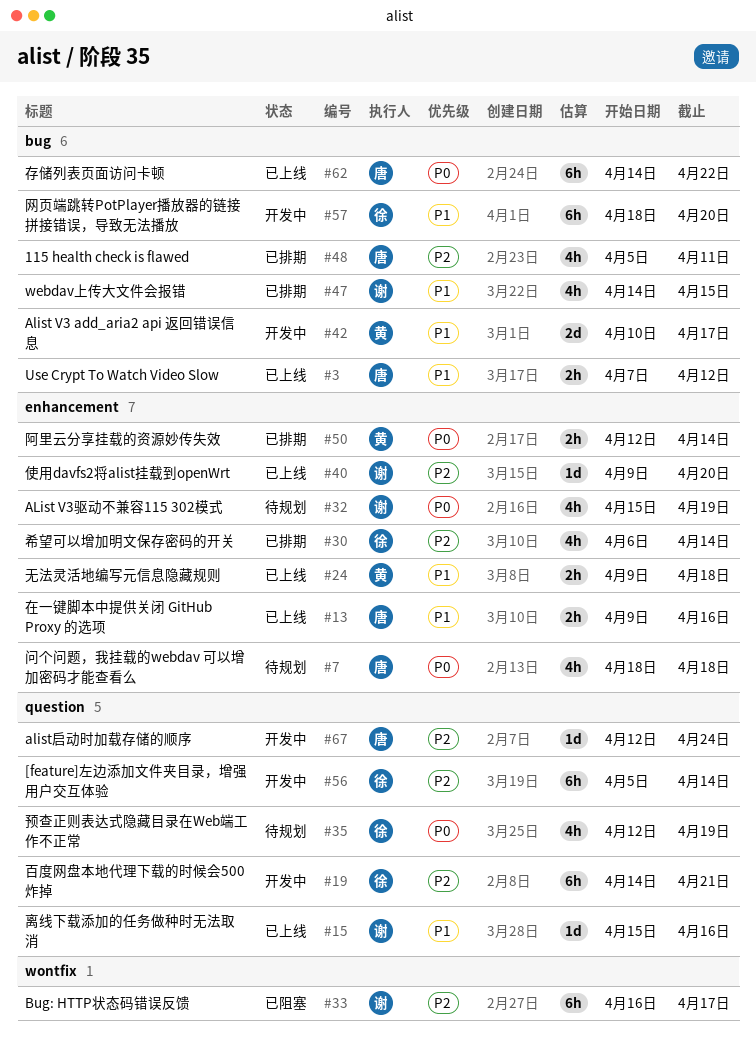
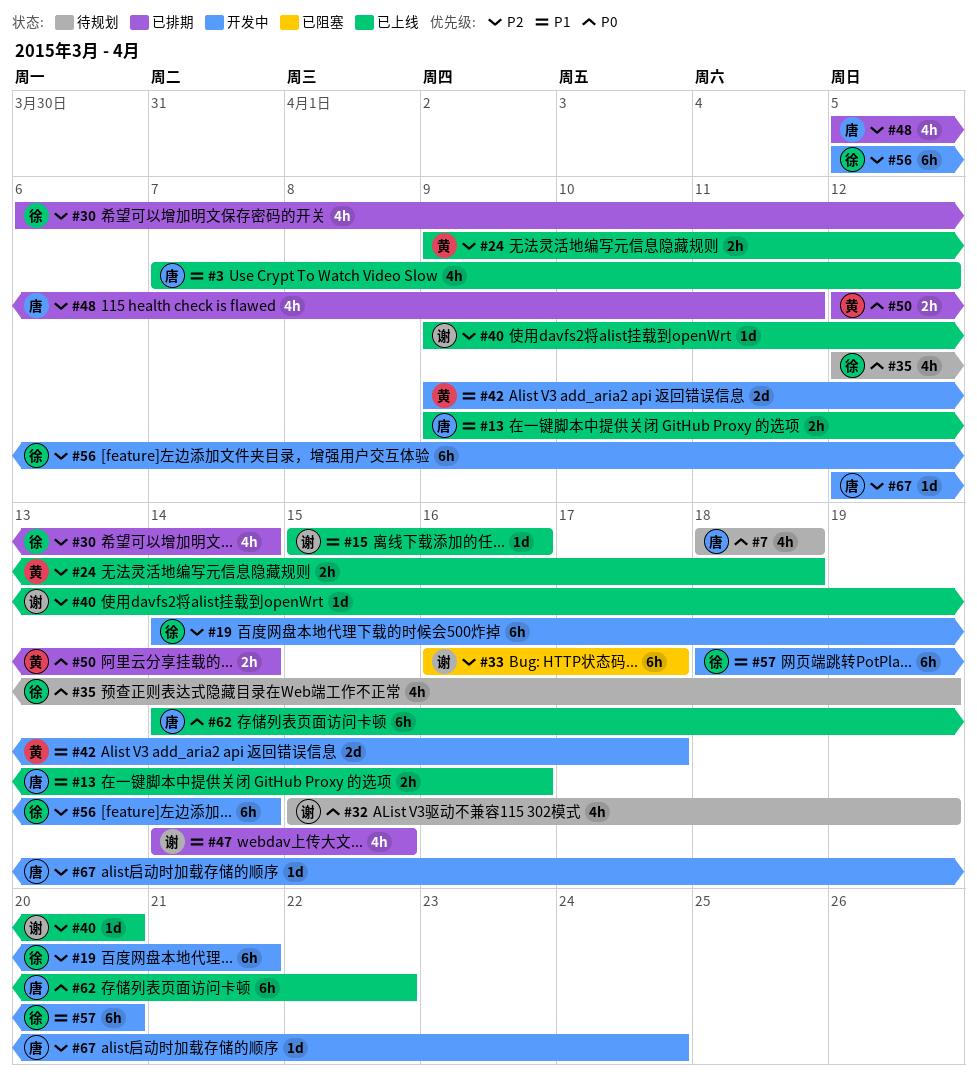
#3, estimate: 2h -> 4h
#24, priority: P1 -> P2
#42, start: Apr 10 -> Apr 9

